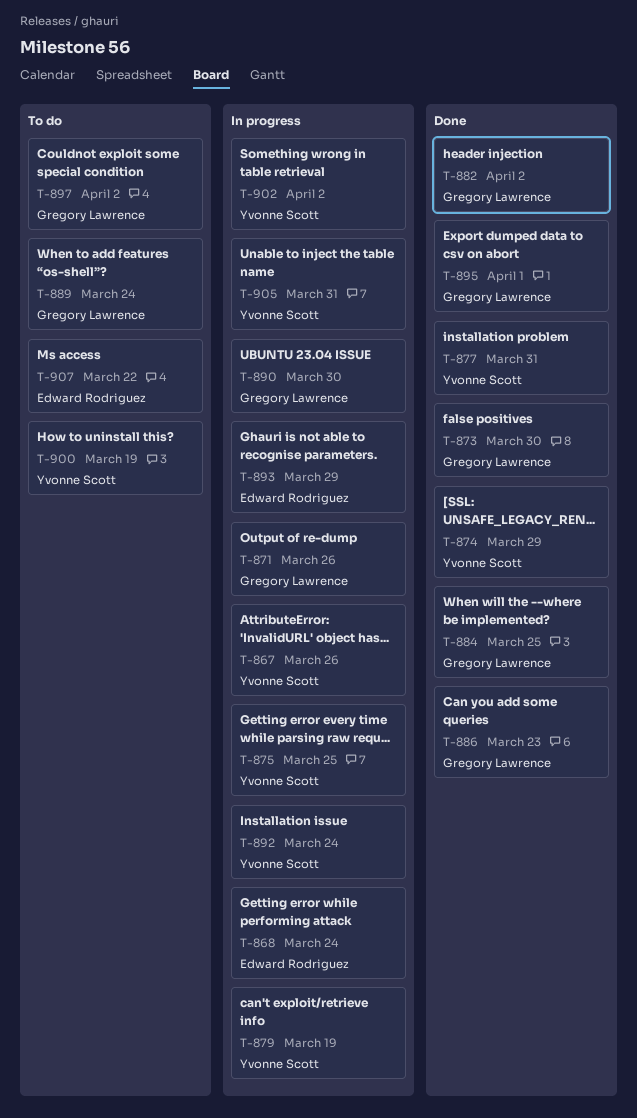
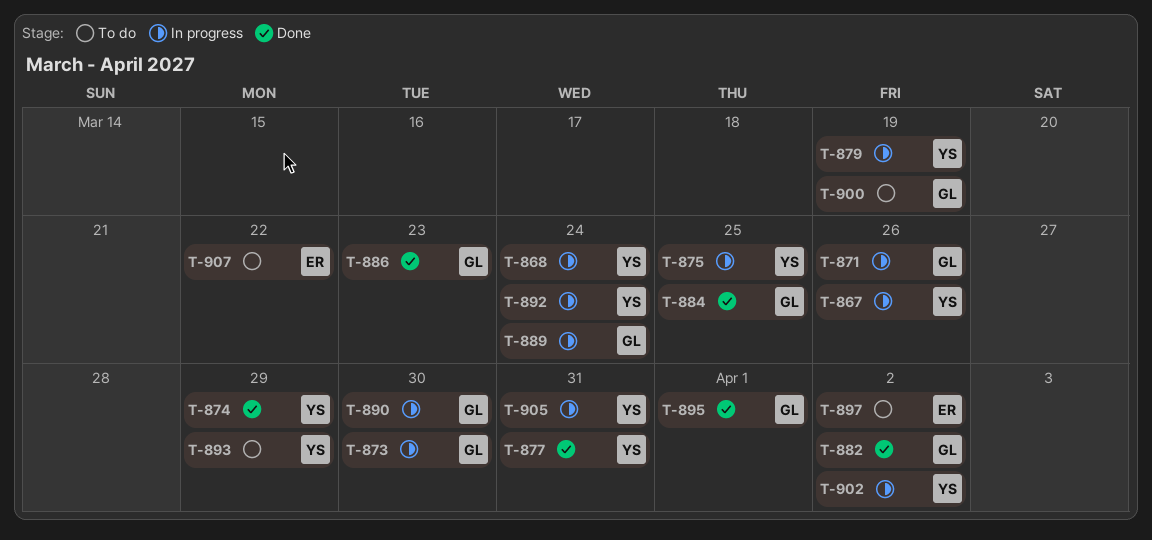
T-868, owner: Edward Rodriguez -> Yvonne Scott
T-873, status: Done -> In progress
T-889, status: To do -> In progress
T-893, status: In progress -> To do
T-893, owner: Edward Rodriguez -> Yvonne Scott
T-897, owner: Gregory Lawrence -> Edward Rodriguez
T-900, owner: Yvonne Scott -> Gregory Lawrence

